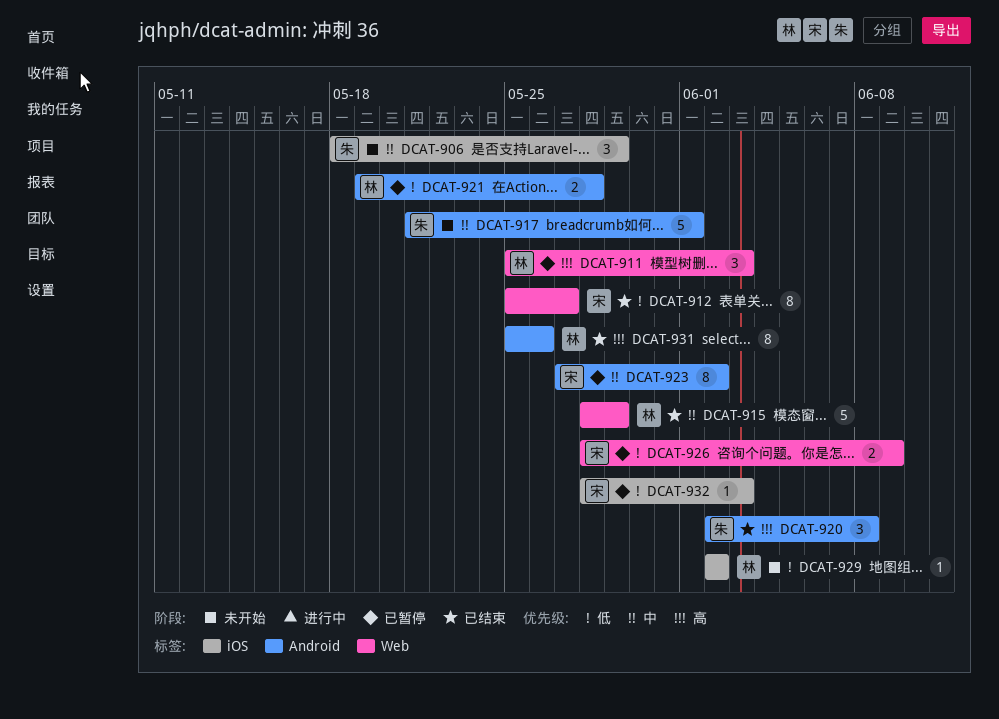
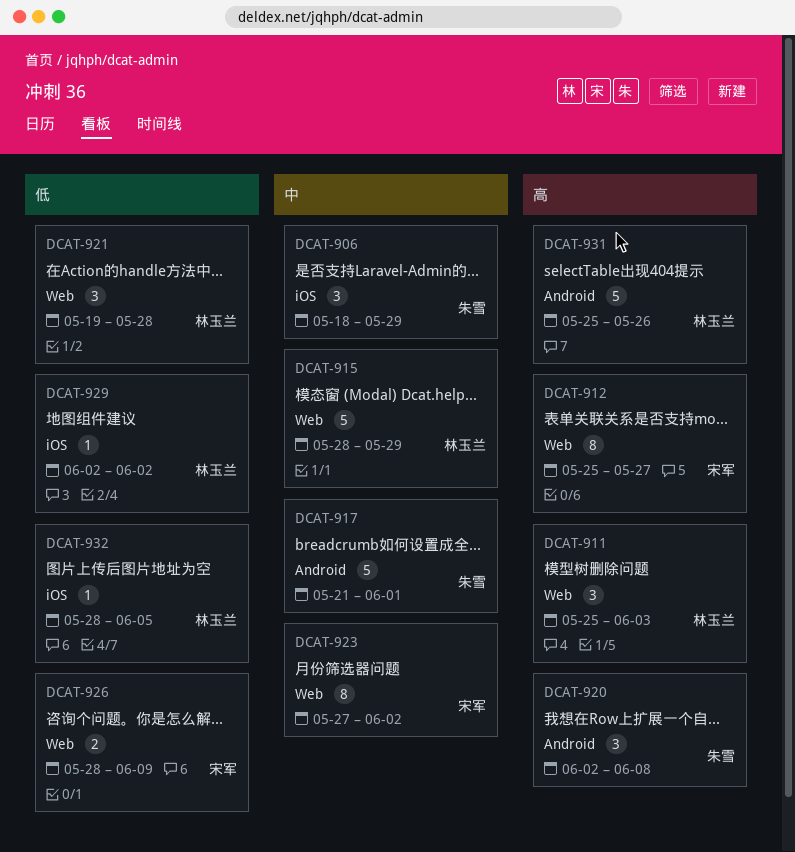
DCAT-912, priority: 低 -> 高
DCAT-921, label: Android -> Web
DCAT-921, estimate: 2 -> 3
DCAT-923, label: Android -> Web
DCAT-931, estimate: 8 -> 5
DCAT-932, owner: 宋军 -> 林玉兰
DCAT-932, due: Jun 3 -> Jun 5

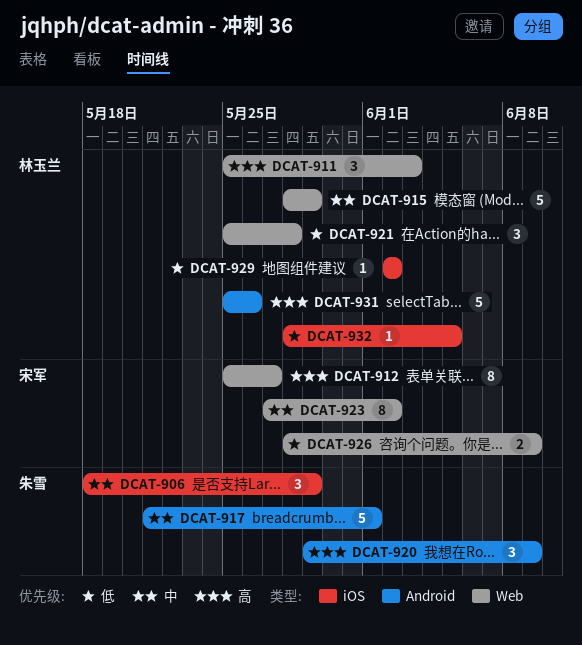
DCAT-920, start: Jun 2 -> May 29
DCAT-920, due: Jun 8 -> Jun 9
DCAT-921, start: May 19 -> May 25

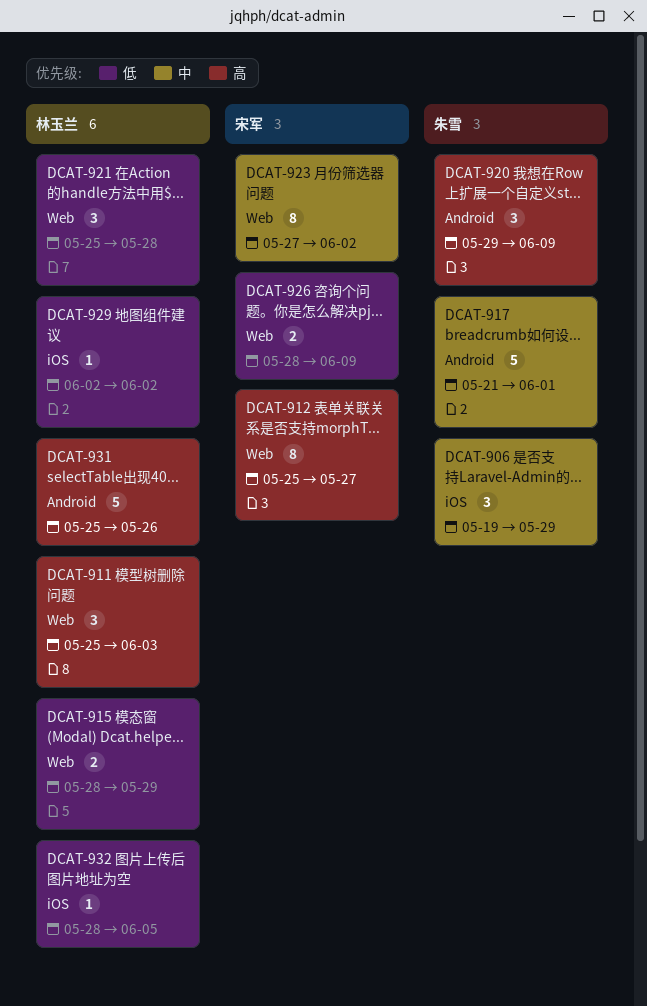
DCAT-906, start: May 18 -> May 19
DCAT-915, priority: 中 -> 低
DCAT-915, estimate: 5 -> 2

